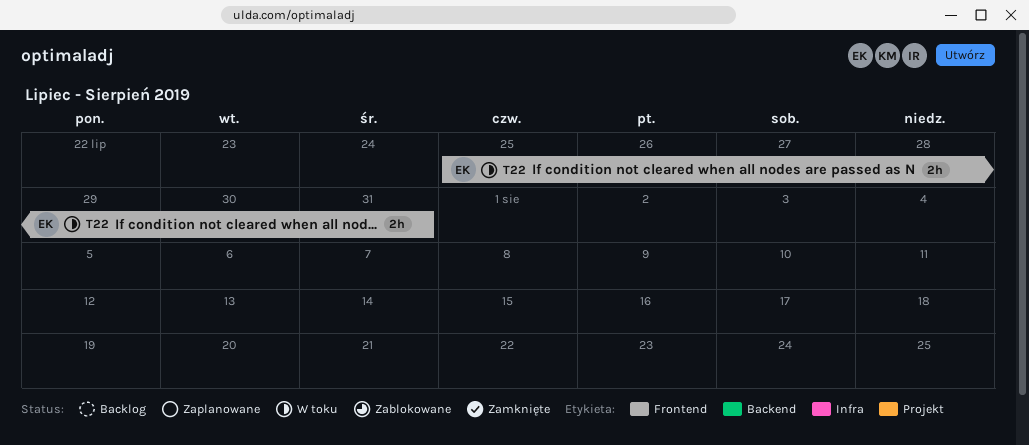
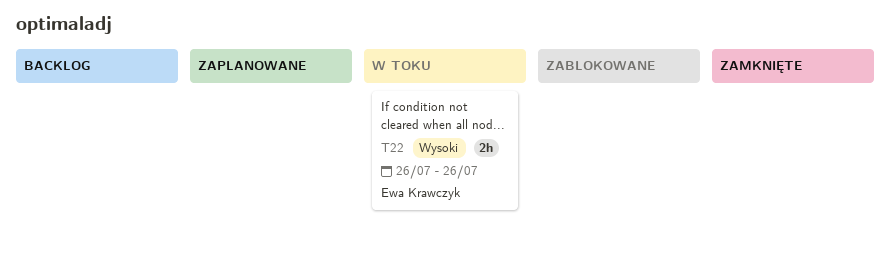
T22, start: Jul 25 -> Jul 26
T22, due: Jul 31 -> Jul 26

